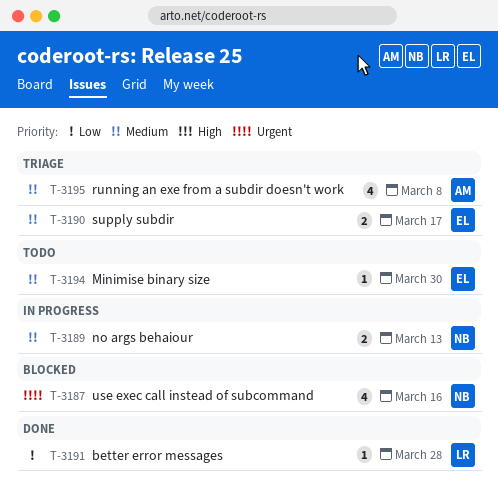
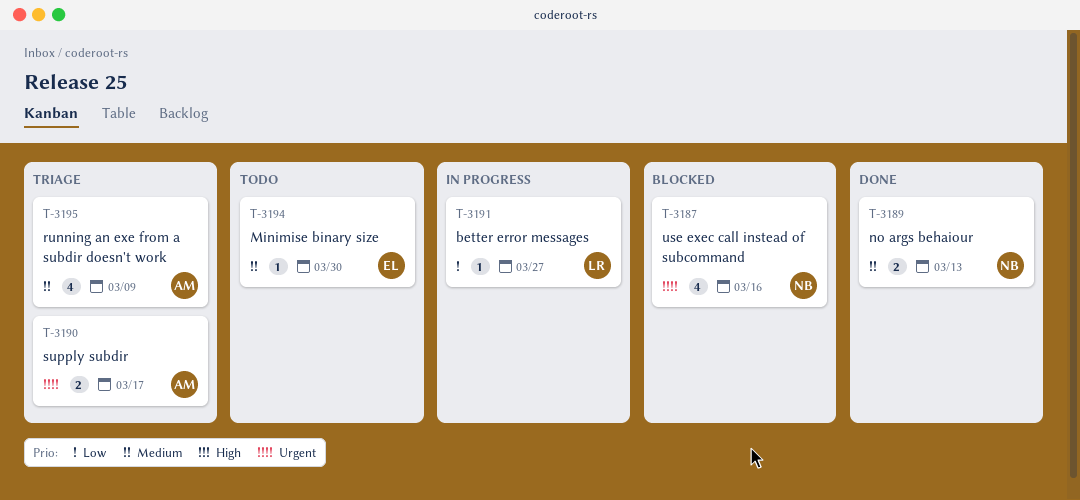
T-3189, status: In progress -> Done
T-3190, owner: EL -> AM
T-3190, priority: Medium -> Urgent
T-3191, status: Done -> In progress
T-3191, due: Mar 28 -> Mar 27
T-3195, due: Mar 8 -> Mar 9

